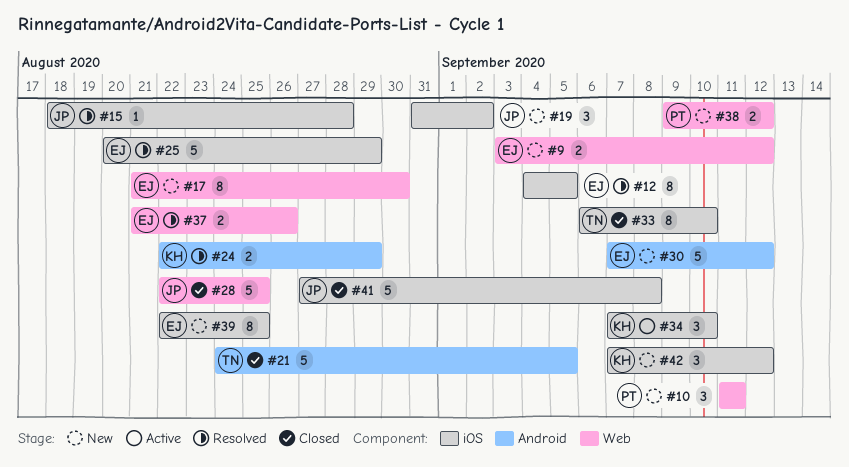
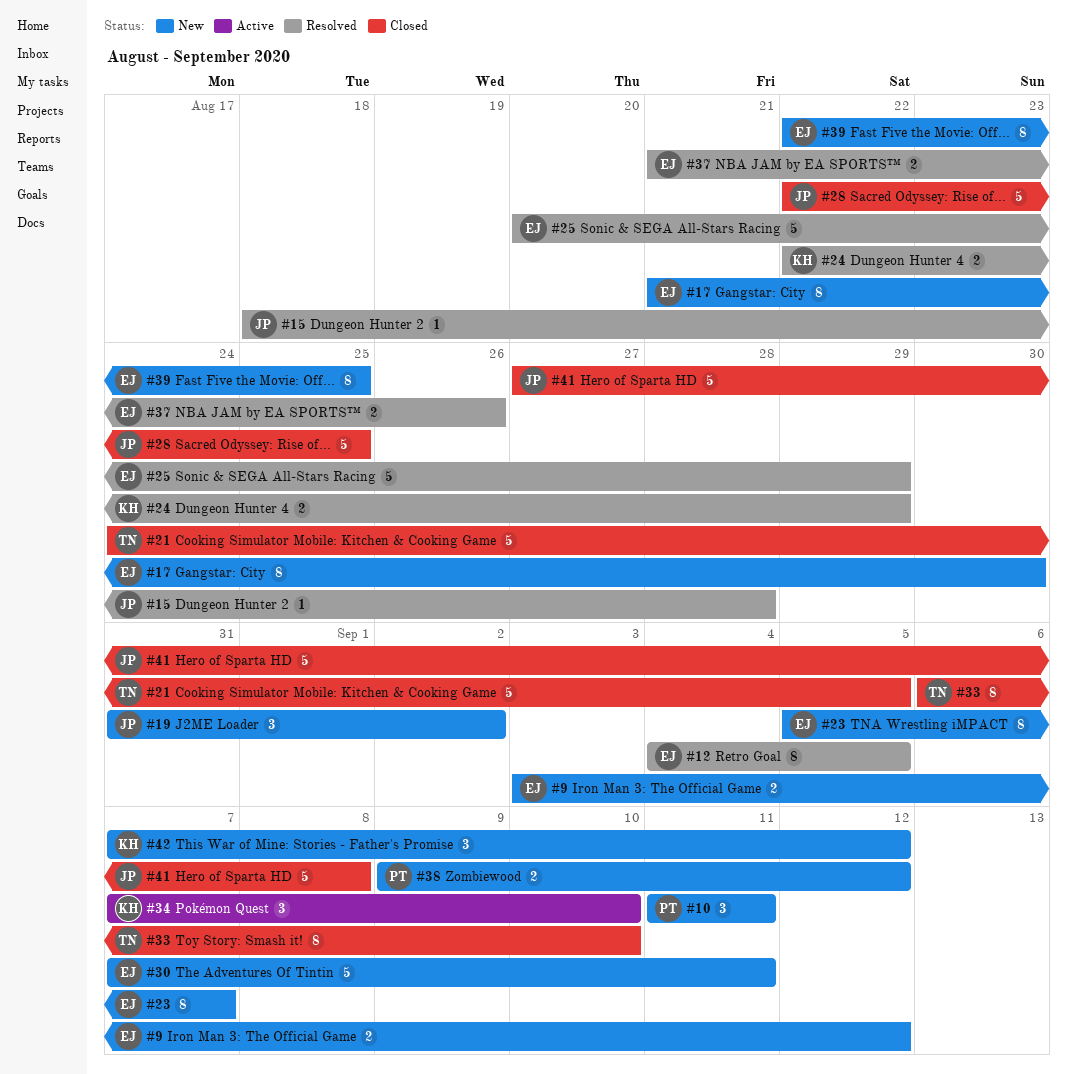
#23: none -> present
#30, due: Sep 12 -> Sep 11

